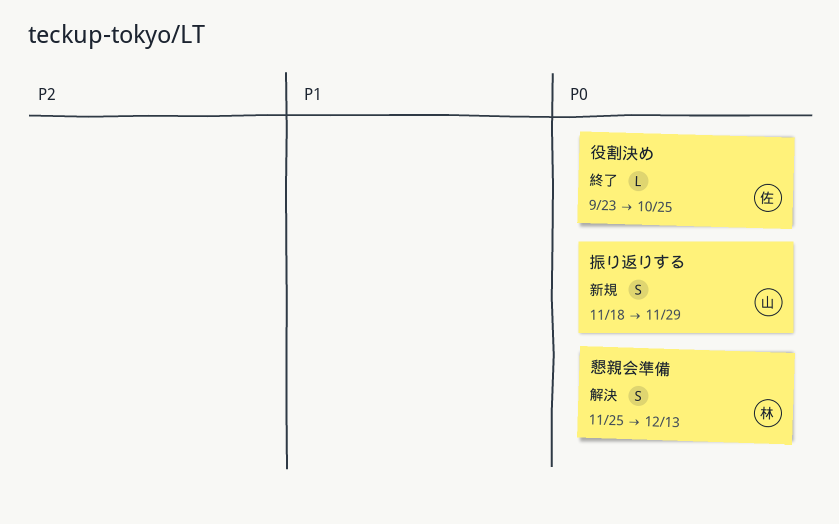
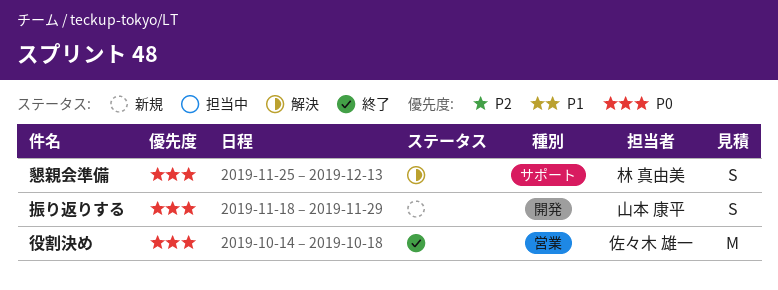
役割決め, estimate: L -> M
役割決め, start: Sep 23 -> Oct 14
役割決め, due: Oct 25 -> Oct 18

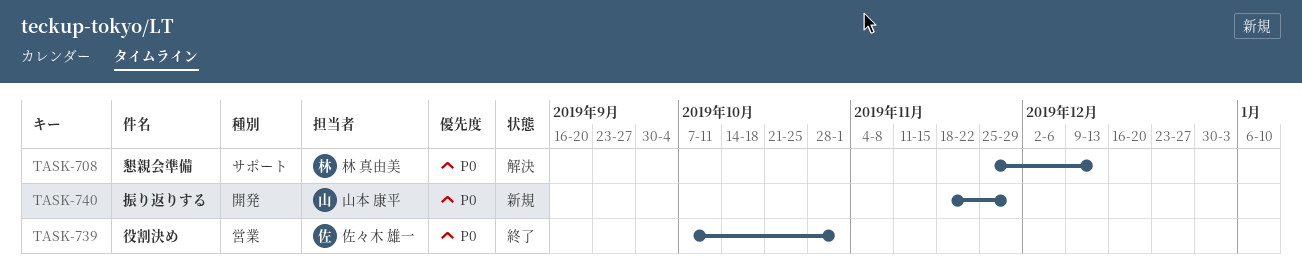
役割決め, start: Oct 14 -> Oct 7
役割決め, due: Oct 18 -> Nov 1

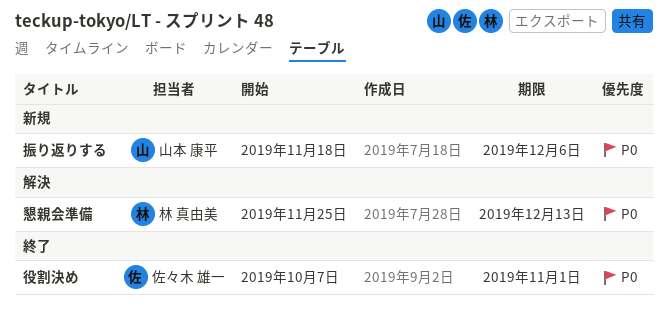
振り返りする, due: Nov 29 -> Dec 6

